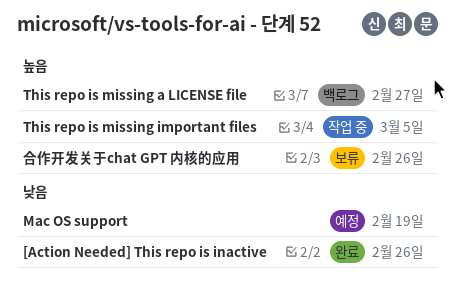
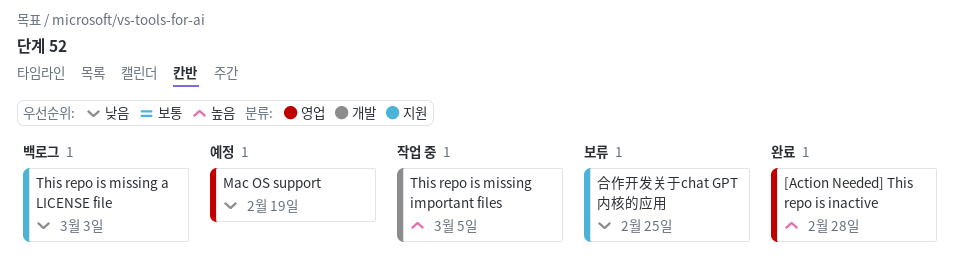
[Action Needed] This repo is inactive, priority: 낮음 -> 높음
[Action Needed] This repo is inactive, due: Feb 26 -> Feb 28
This repo is missing a LICENSE file, priority: 높음 -> 낮음
This repo is missing a LICENSE file, due: Feb 27 -> Mar 3
合作开发关于chat GPT 内核的应用, priority: 높음 -> 낮음
合作开发关于chat GPT 内核的应用, due: Feb 26 -> Feb 25

